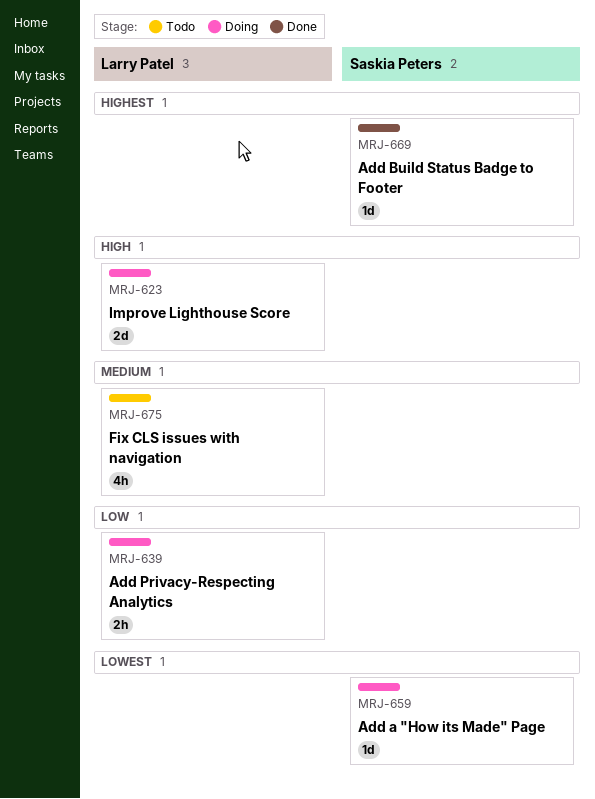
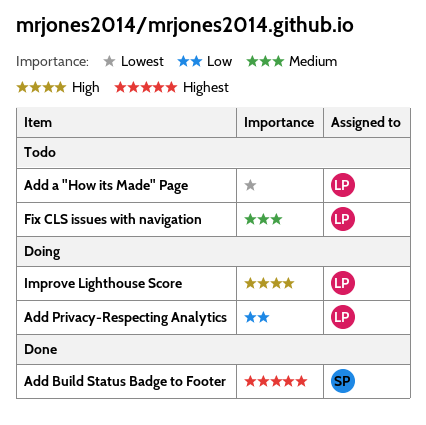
Add a "How its Made" Page, status: Doing -> Todo
Add a "How its Made" Page, owner: Saskia Peters -> Larry Patel

